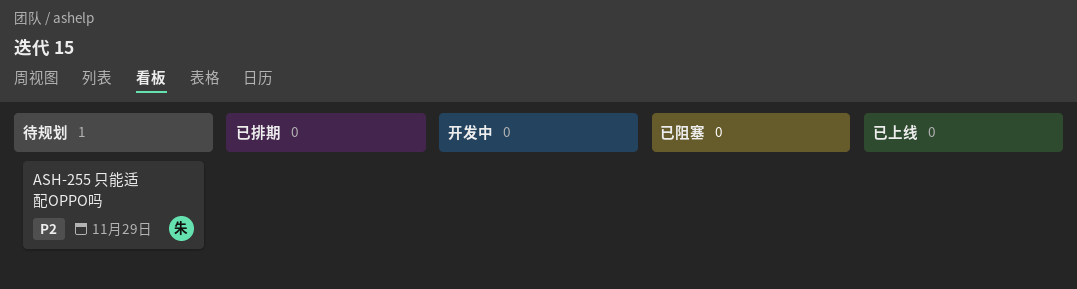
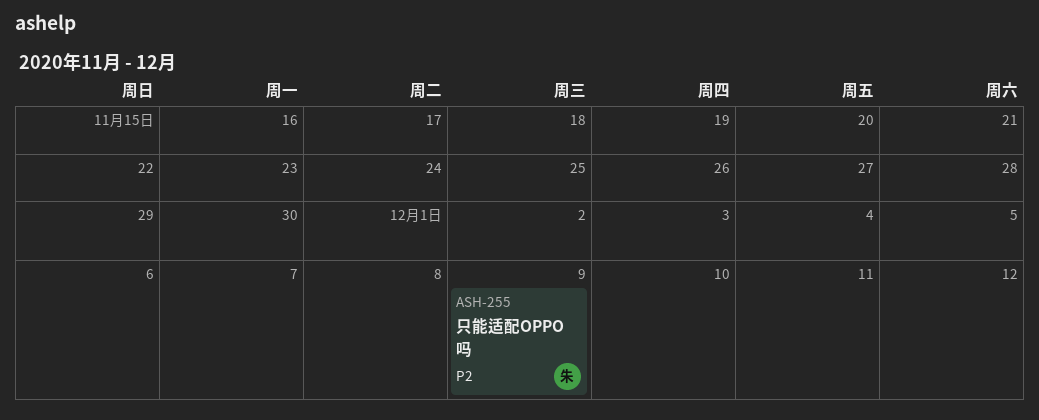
ASH-255, due: Nov 29 -> Dec 9

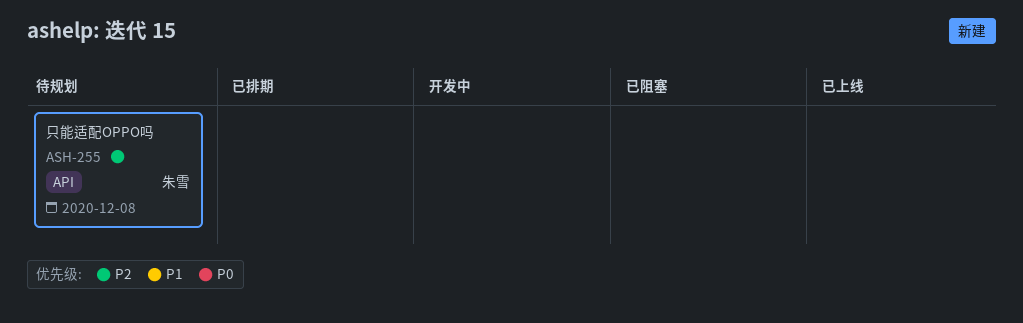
ASH-255, due: Dec 9 -> Dec 8

